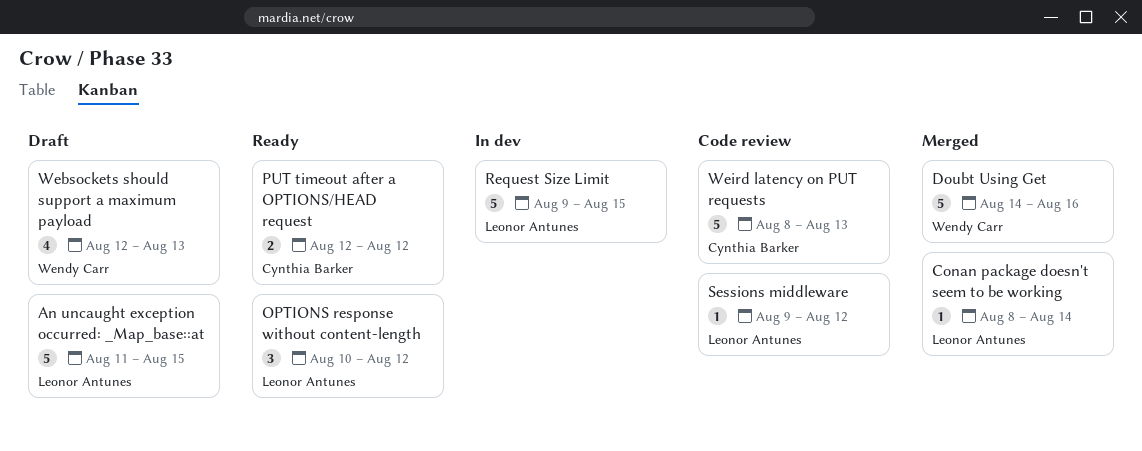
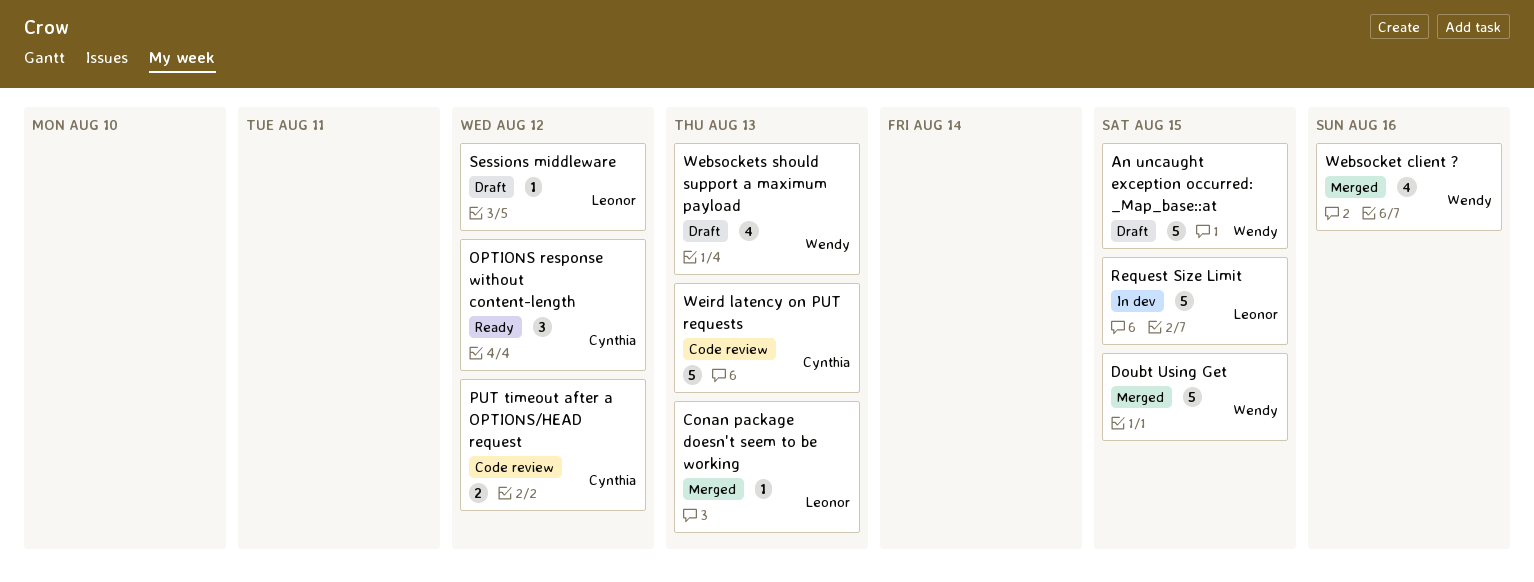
An uncaught exception occurred: _Map_base::at, owner: Leonor Antunes -> Wendy Carr
Conan package doesn't seem to be working, due: Aug 14 -> Aug 13
Doubt Using Get, due: Aug 16 -> Aug 15
OPTIONS response without content-length, owner: Leonor Antunes -> Cynthia Barker
PUT timeout after a OPTIONS/HEAD request, status: Ready -> Code review
Sessions middleware, status: Code review -> Draft
Websocket client ?: none -> present

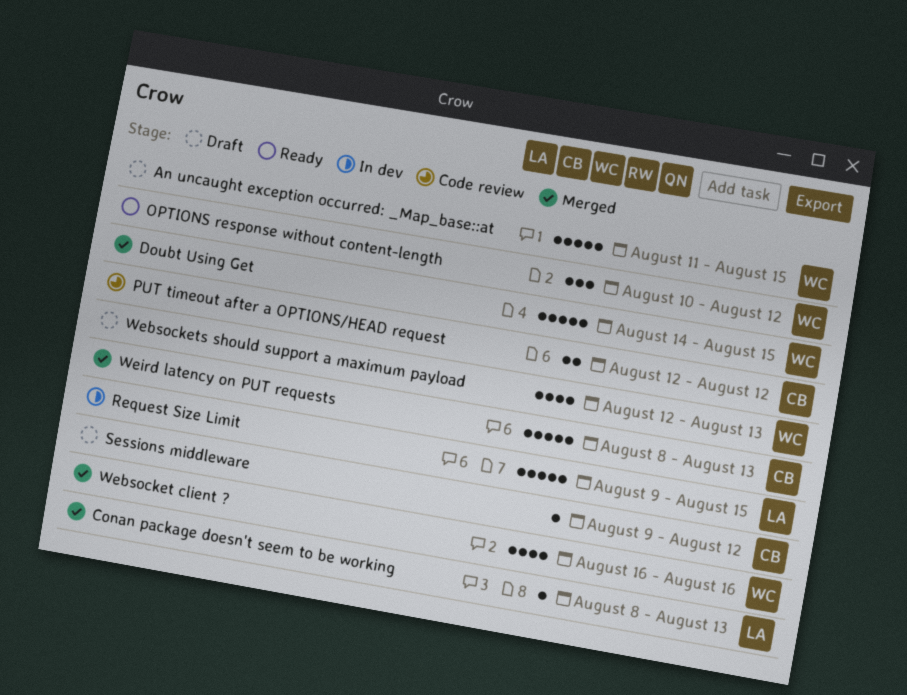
OPTIONS response without content-length, owner: Cynthia -> Wendy
Sessions middleware, owner: Leonor -> Cynthia
Weird latency on PUT requests, status: Code review -> Merged

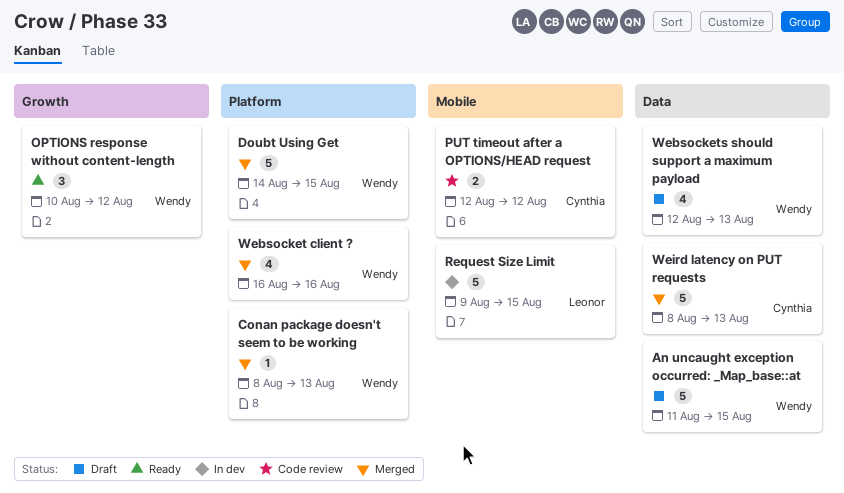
Conan package doesn't seem to be working, owner: Leonor -> Wendy
Sessions middleware: present -> none

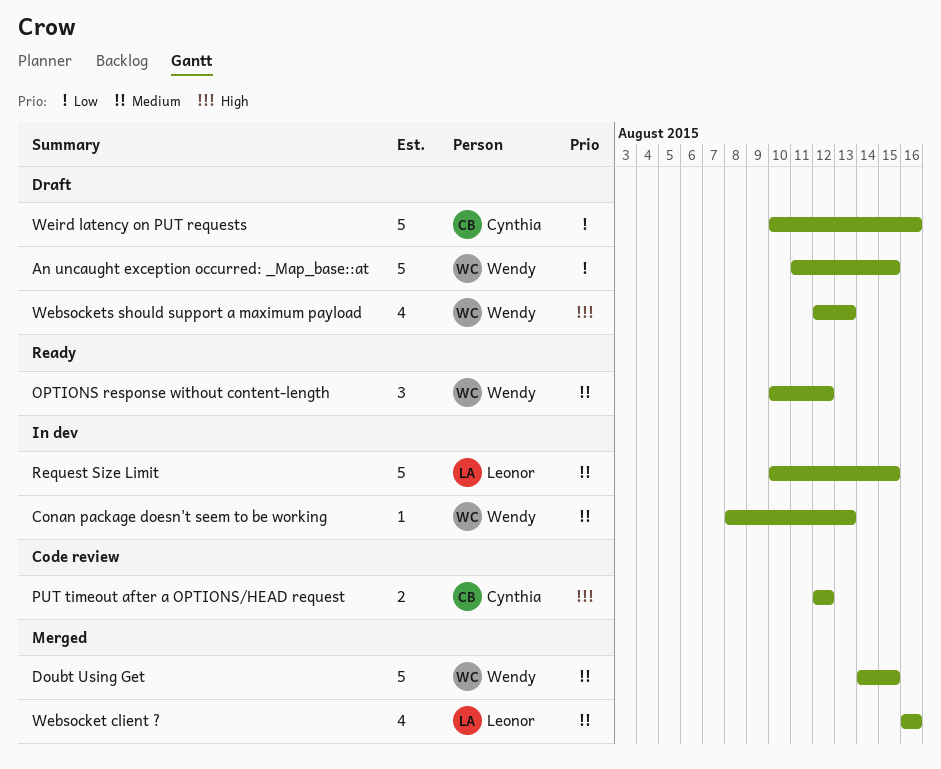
Conan package doesn't seem to be working, status: Merged -> In dev
Request Size Limit, start: Aug 9 -> Aug 10
Websocket client ?, owner: Wendy -> Leonor
Weird latency on PUT requests, status: Merged -> Draft
Weird latency on PUT requests, start: Aug 8 -> Aug 10
Weird latency on PUT requests, due: Aug 13 -> Aug 16

